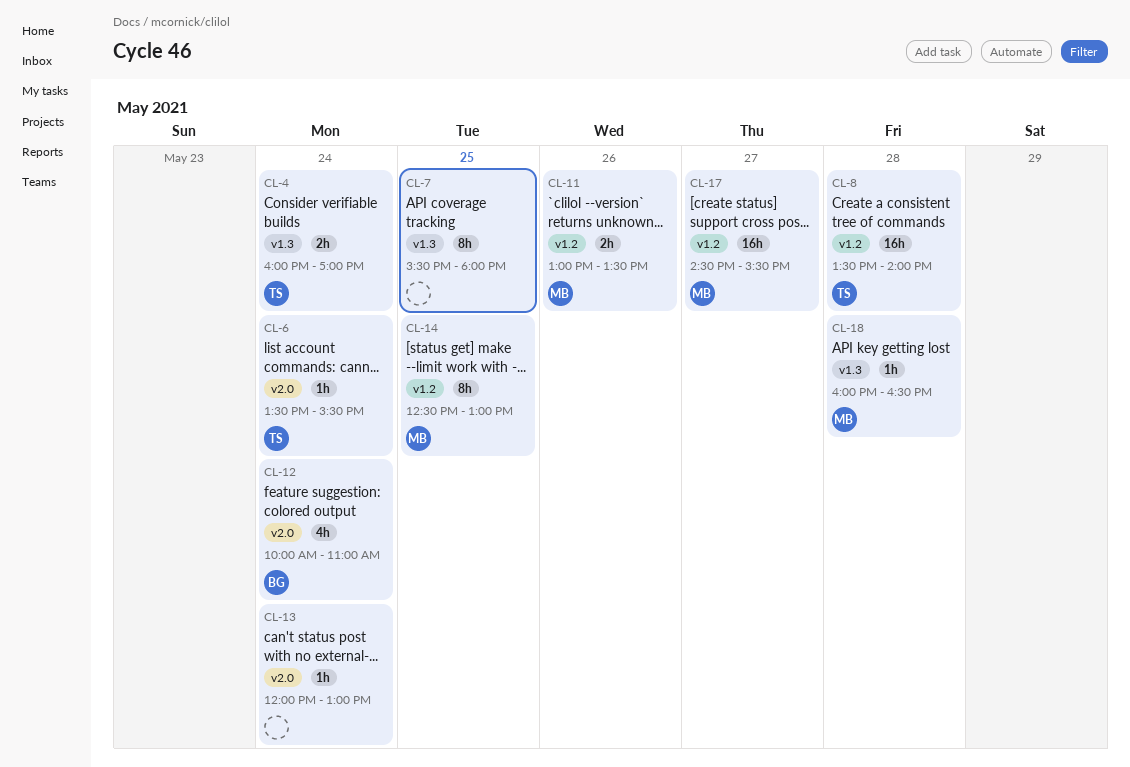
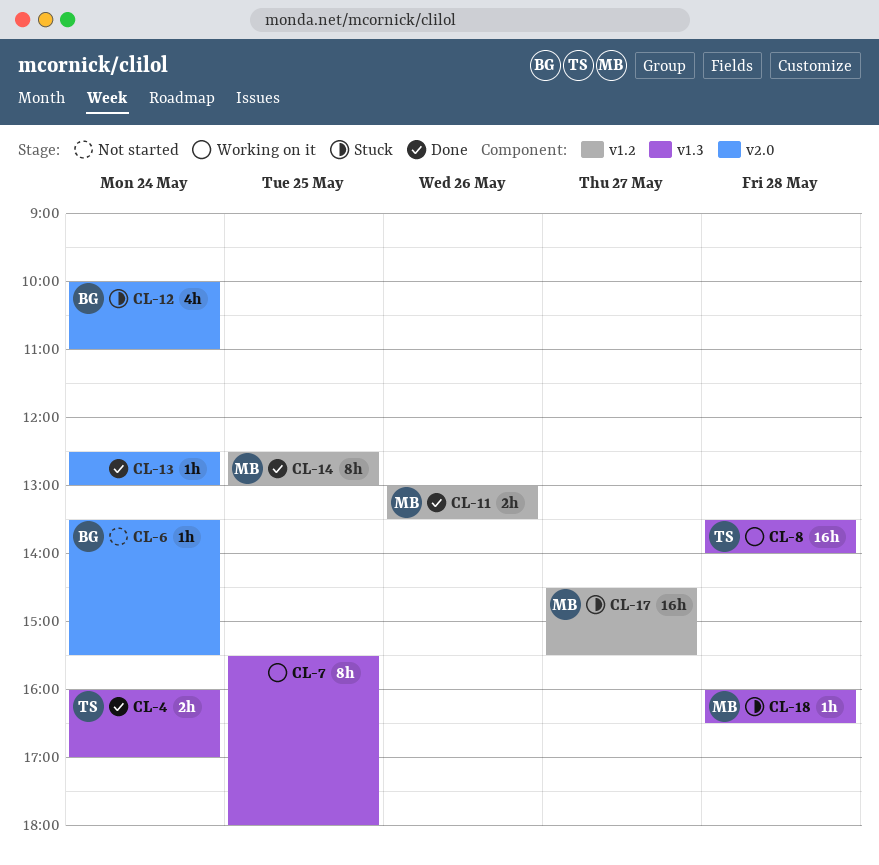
CL-6, owner: TS -> BG
CL-8, label: v1.2 -> v1.3
CL-13, begins: 12:00 -> 12:30

